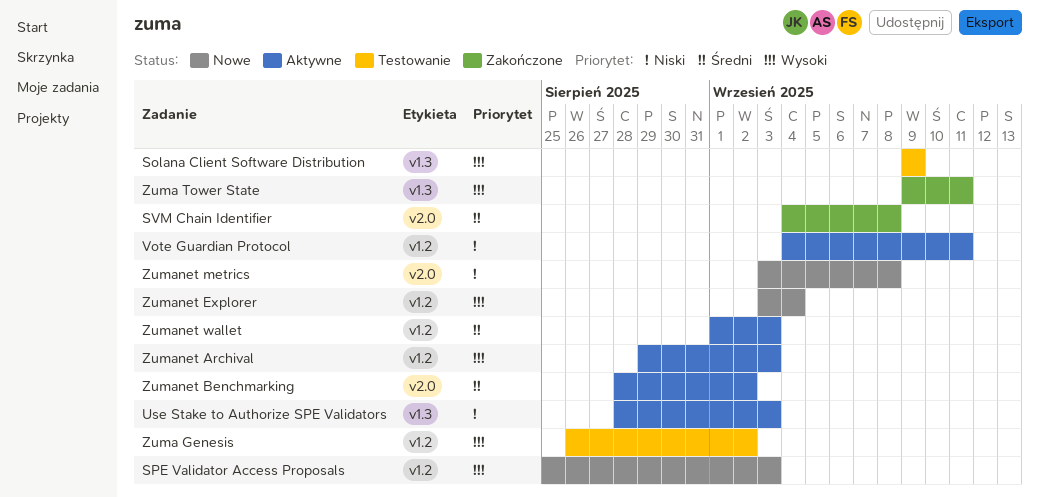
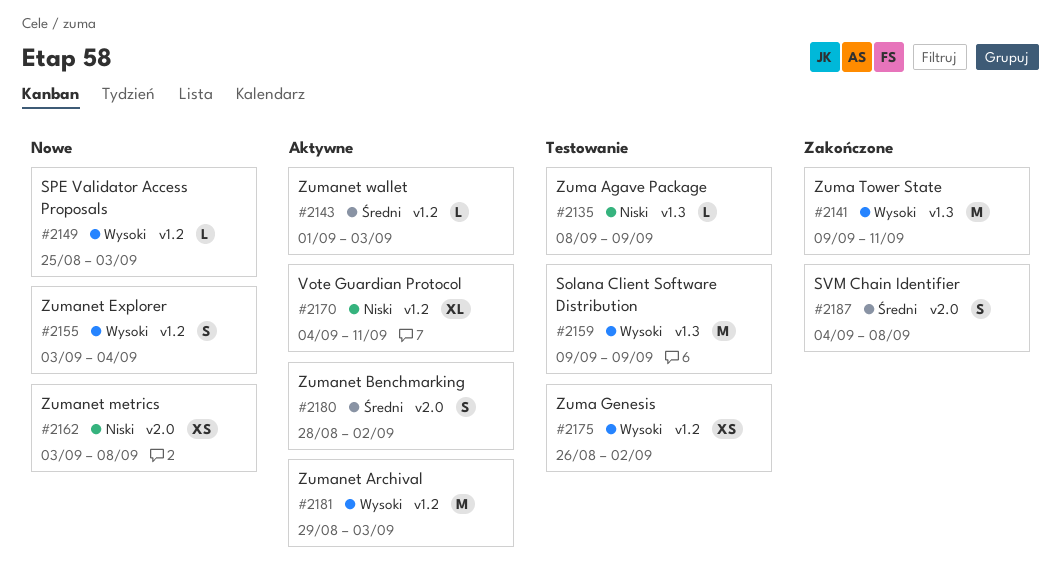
Use Stake to Authorize SPE Validators: present -> none
Zuma Agave Package: none -> present

